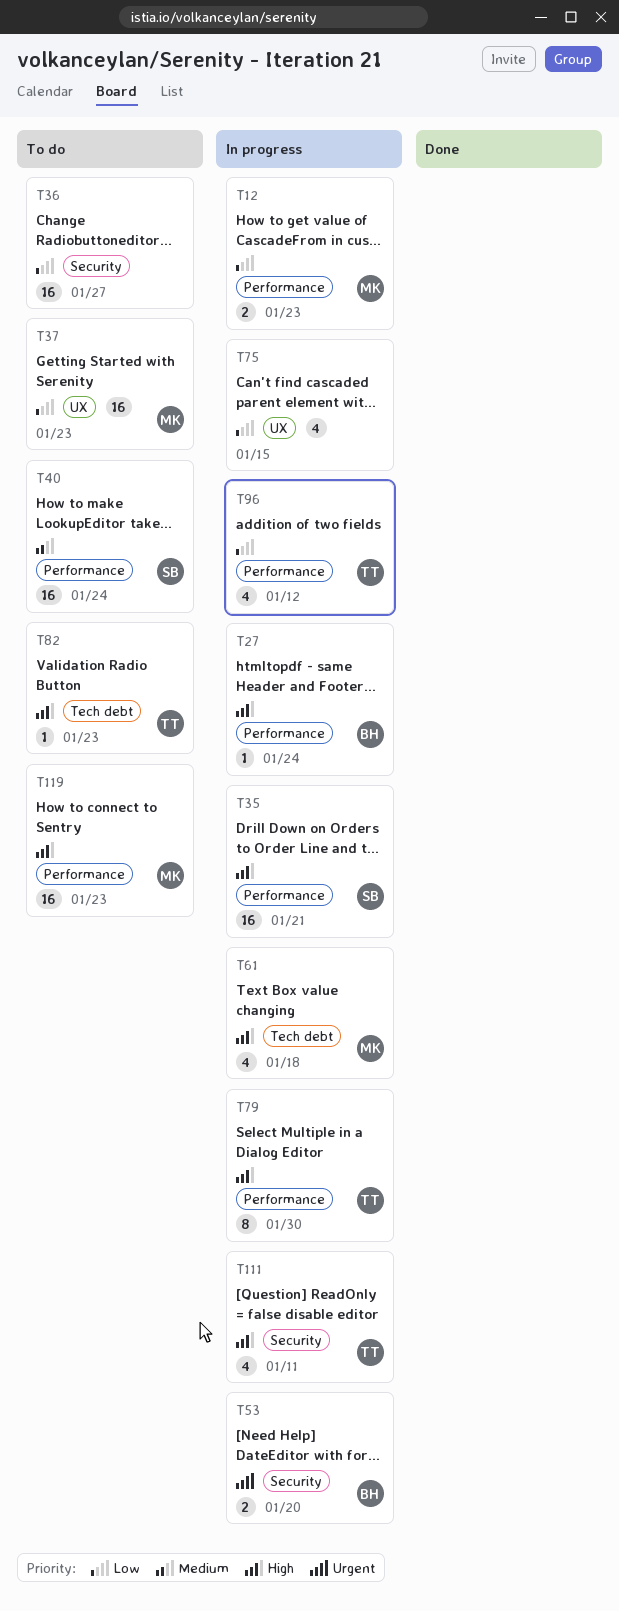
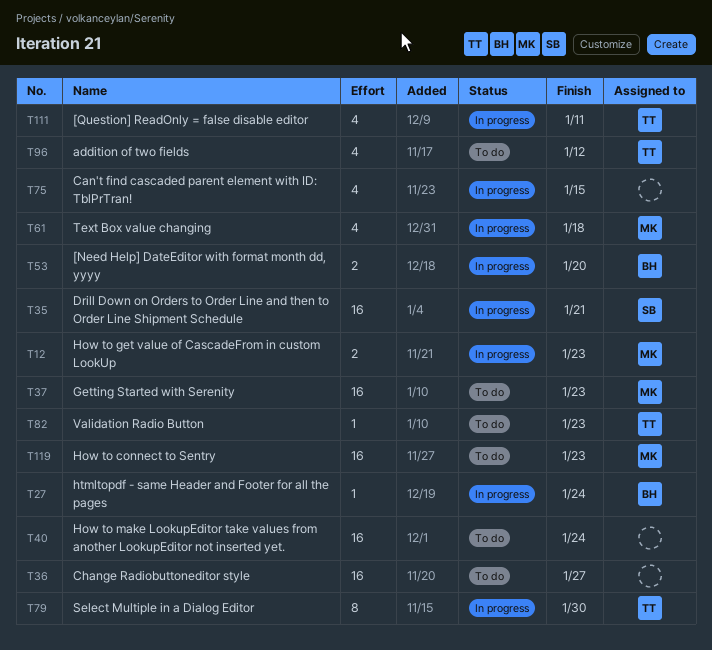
T40, owner: SB -> none
T96, status: In progress -> To do

